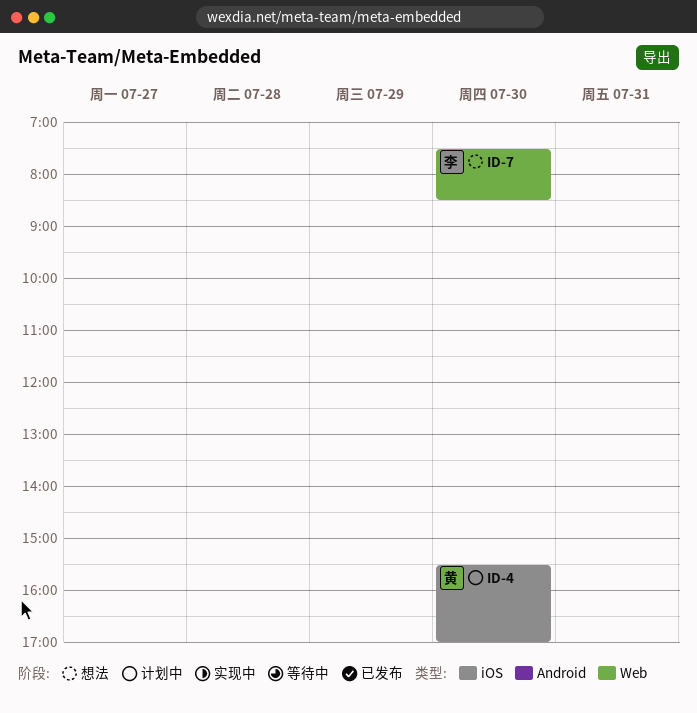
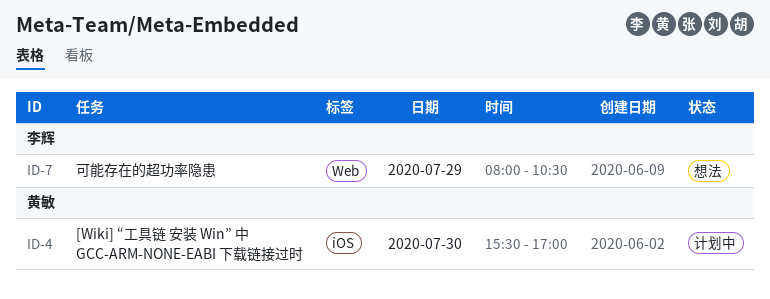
ID-7, day: Jul 30 -> Jul 29
ID-7, begins: 07:30 -> 08:00
ID-7, ends: 08:30 -> 10:30

